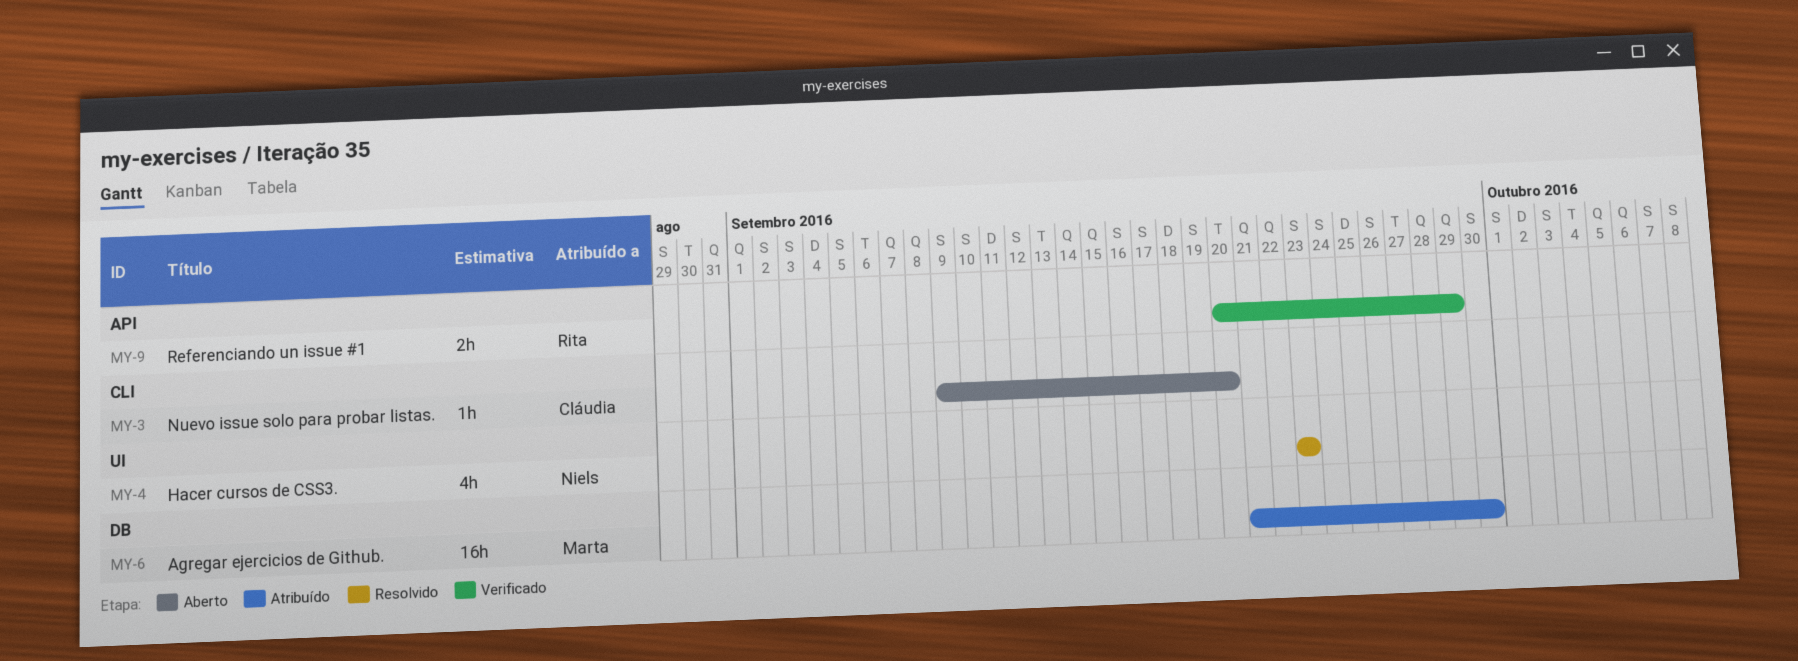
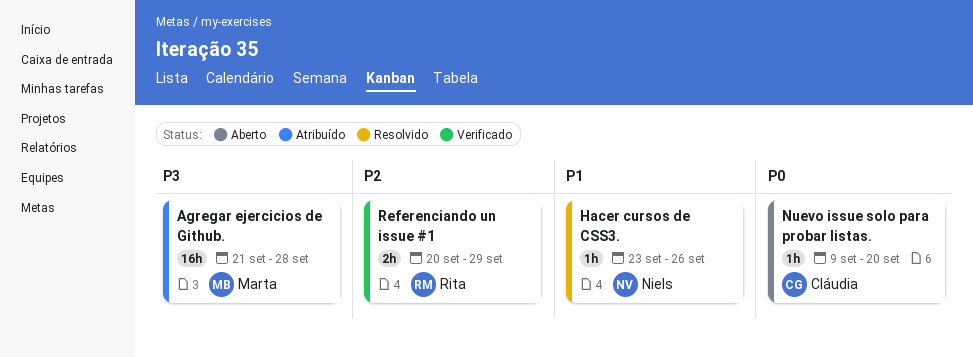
Agregar ejercicios de Github., due: Sep 30 -> Sep 28
Hacer cursos de CSS3., estimate: 4h -> 1h
Hacer cursos de CSS3., due: Sep 23 -> Sep 26

